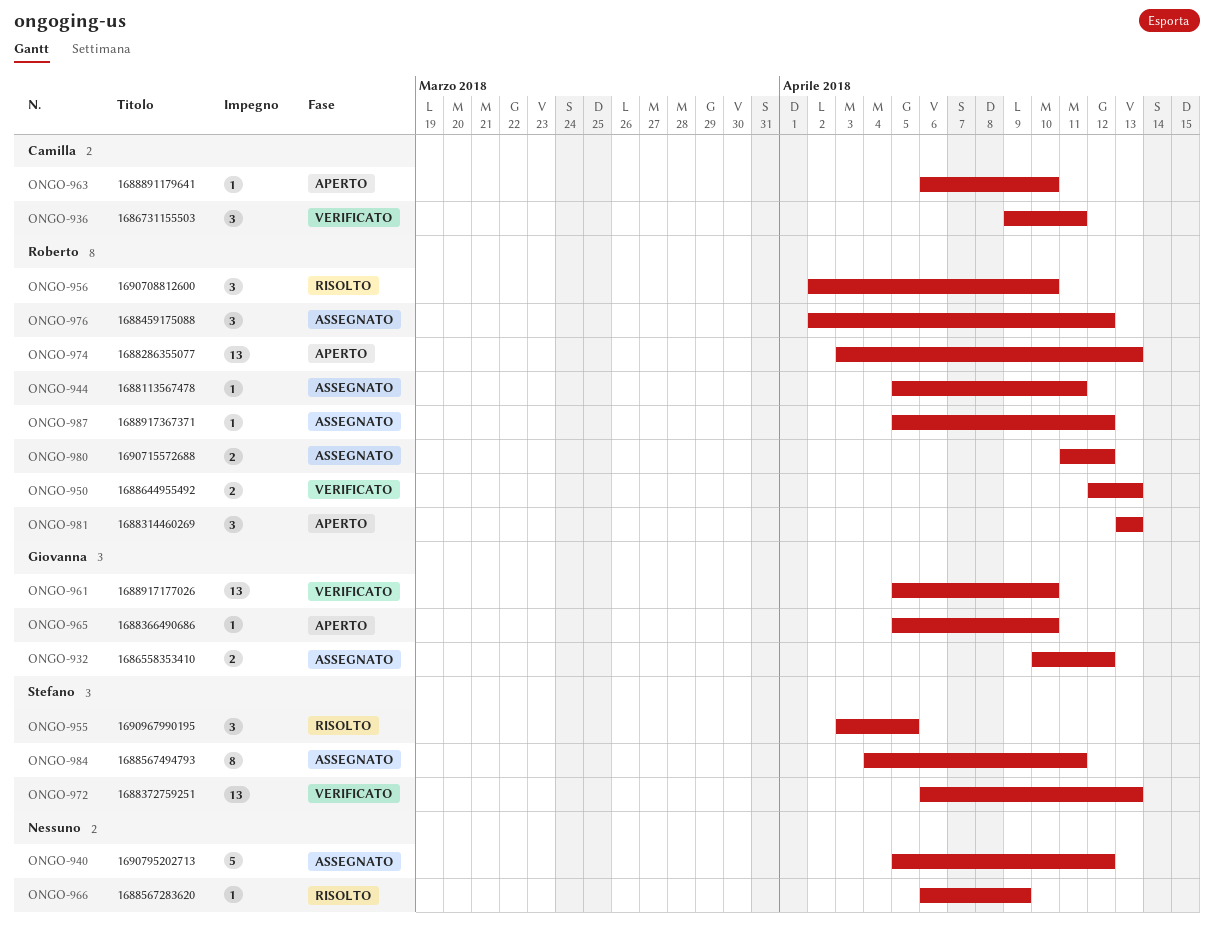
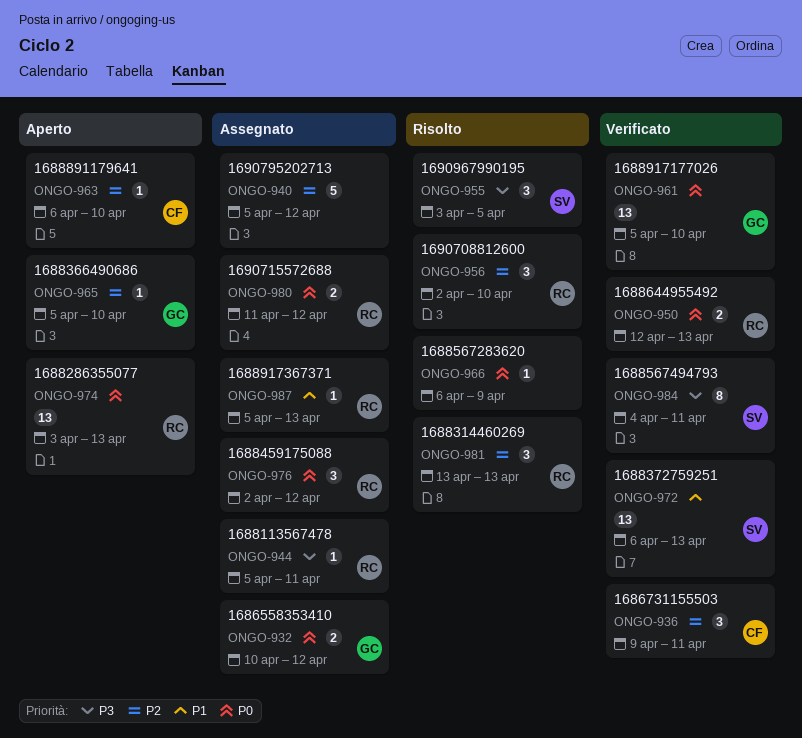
ONGO-981, status: Aperto -> Risolto
ONGO-984, status: Assegnato -> Verificato
ONGO-987, due: Apr 12 -> Apr 13

